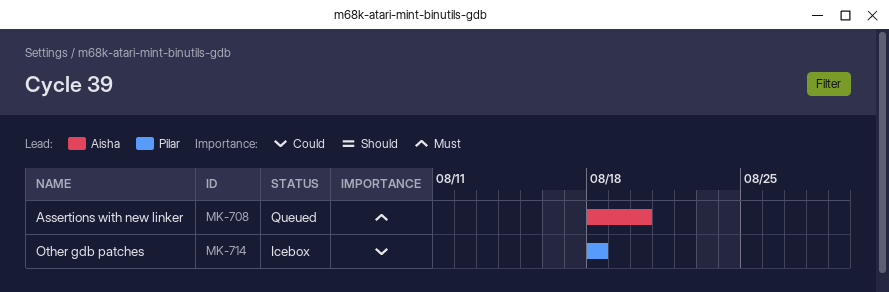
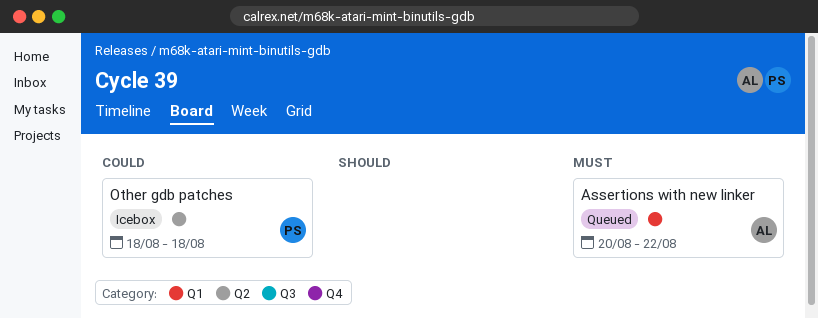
Assertions with new linker, start: Aug 18 -> Aug 20
Assertions with new linker, due: Aug 20 -> Aug 22

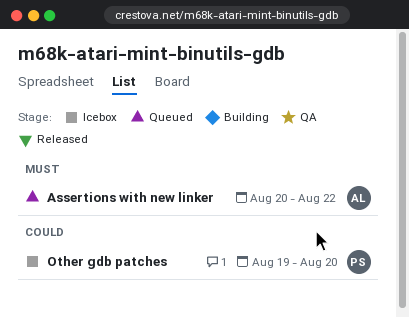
Other gdb patches, start: Aug 18 -> Aug 19
Other gdb patches, due: Aug 18 -> Aug 20

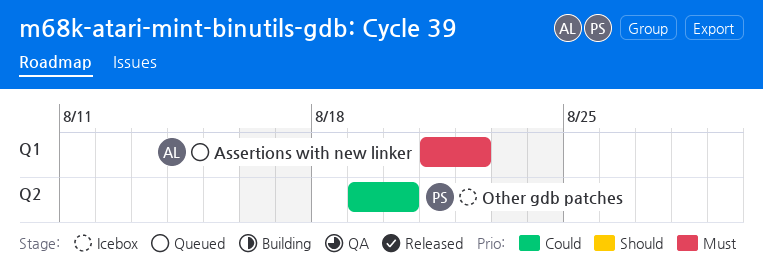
Assertions with new linker, start: Aug 20 -> Aug 21

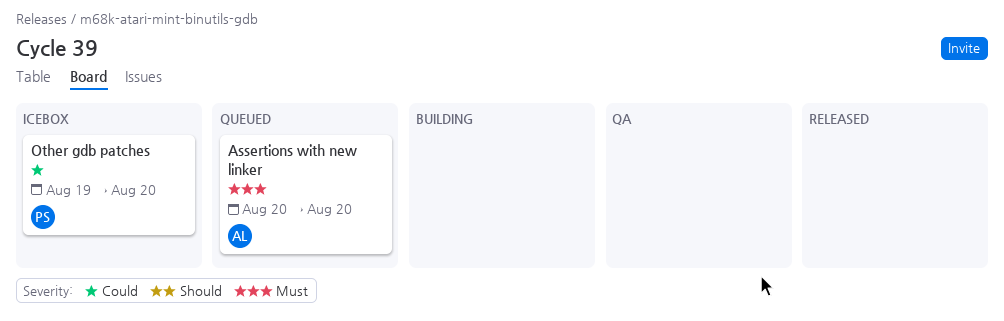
Assertions with new linker, start: Aug 21 -> Aug 20
Assertions with new linker, due: Aug 22 -> Aug 20

